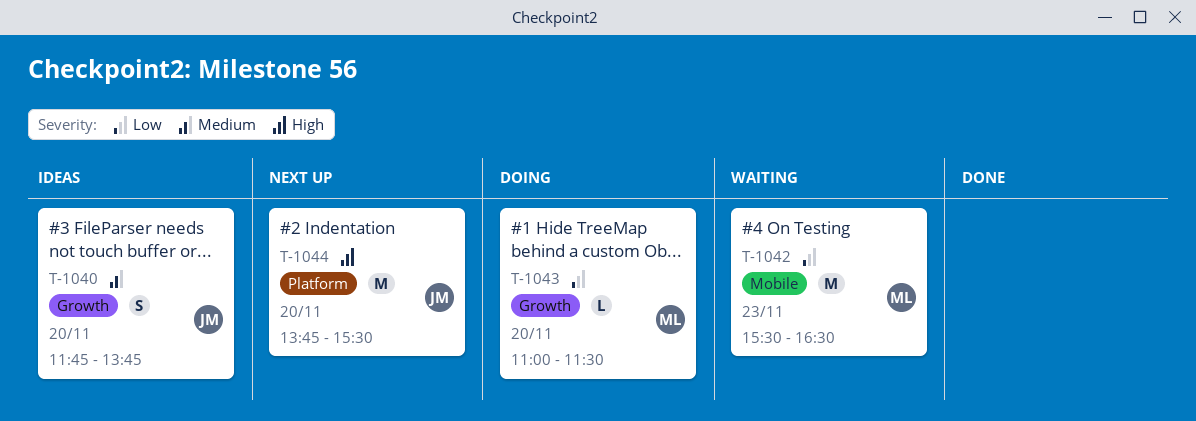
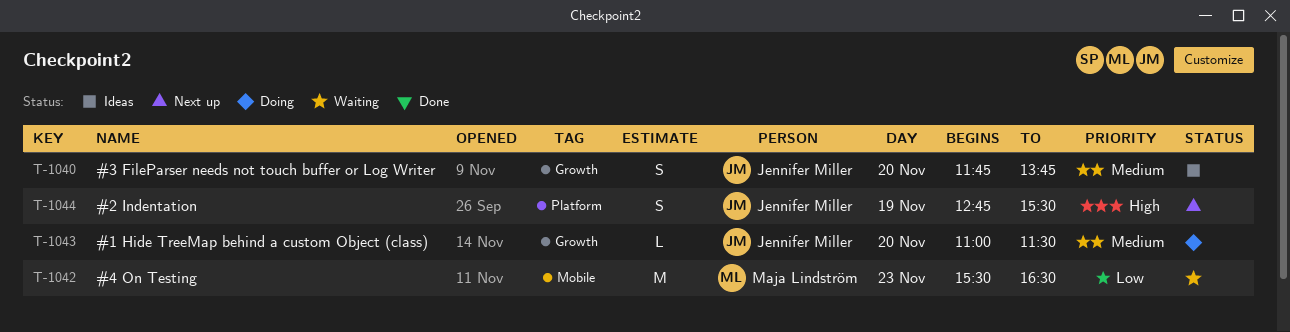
T-1043, owner: Maja Lindström -> Jennifer Miller
T-1043, priority: Low -> Medium
T-1044, estimate: M -> S
T-1044, day: Nov 20 -> Nov 19
T-1044, begins: 13:45 -> 12:45

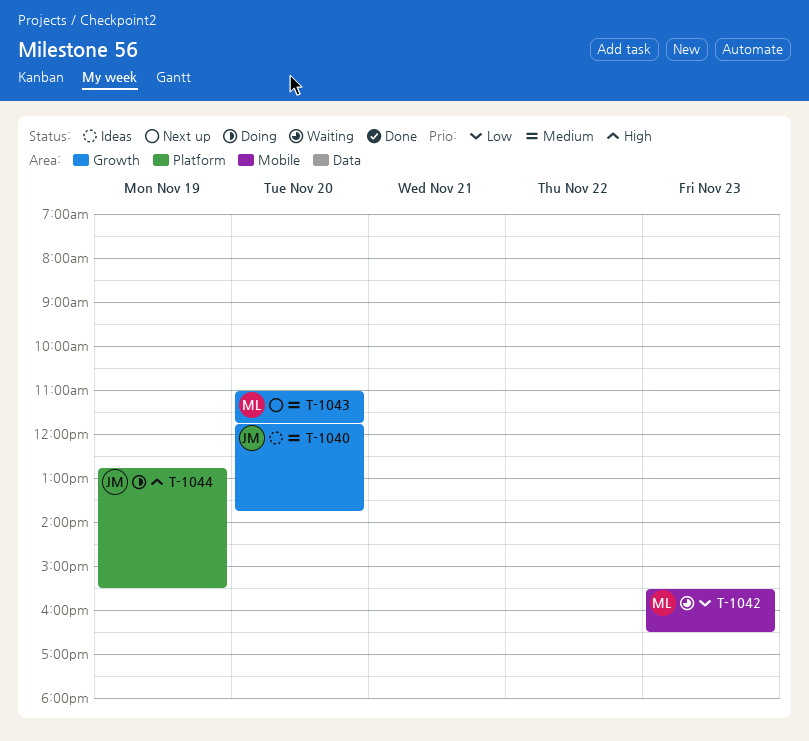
T-1043, status: Doing -> Next up
T-1043, owner: Jennifer Miller -> Maja Lindström
T-1043, ends: 11:30 -> 11:45
T-1044, status: Next up -> Doing

